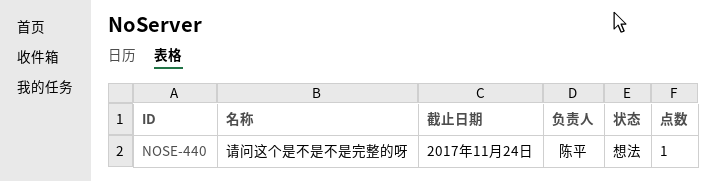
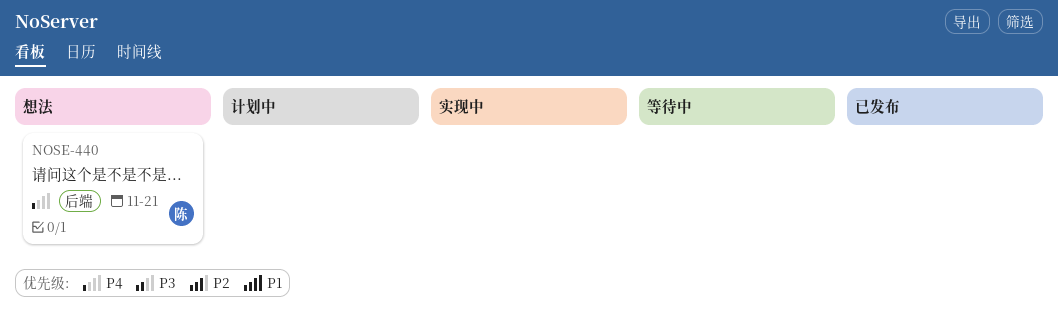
NOSE-440, due: Nov 24 -> Nov 21

